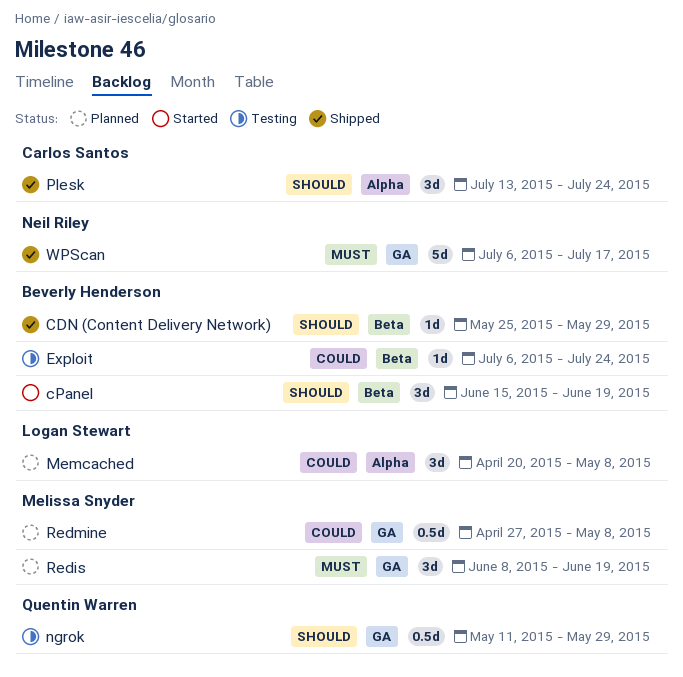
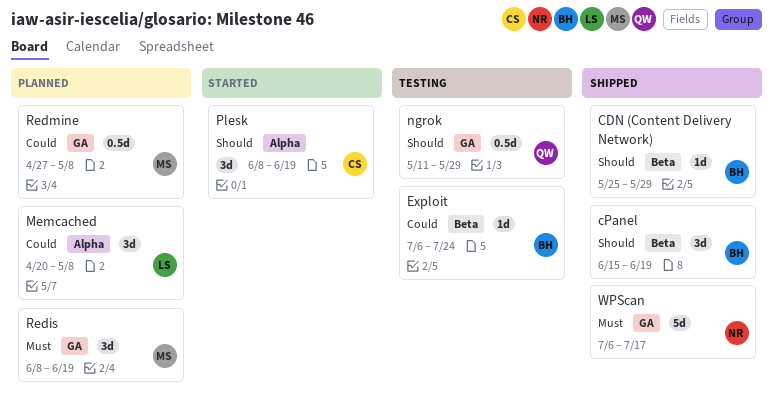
cPanel, status: Started -> Shipped
Plesk, status: Shipped -> Started
Plesk, start: Jul 13 -> Jun 8
Plesk, due: Jul 24 -> Jun 19

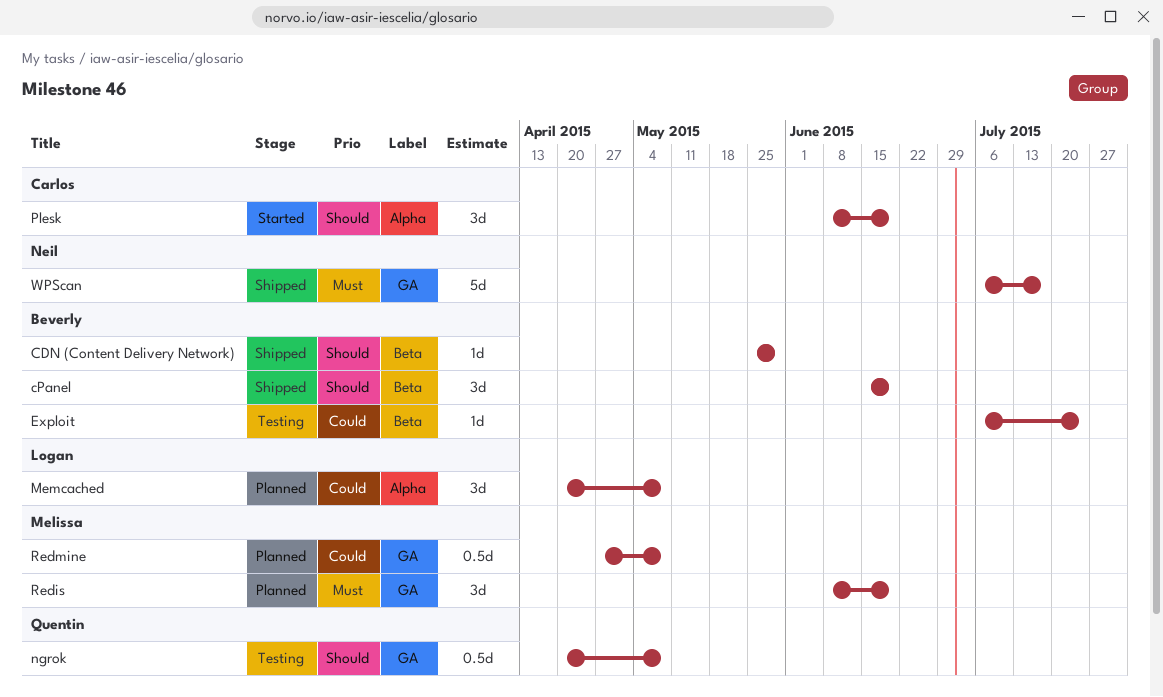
ngrok, start: May 11 -> Apr 20
ngrok, due: May 29 -> May 8

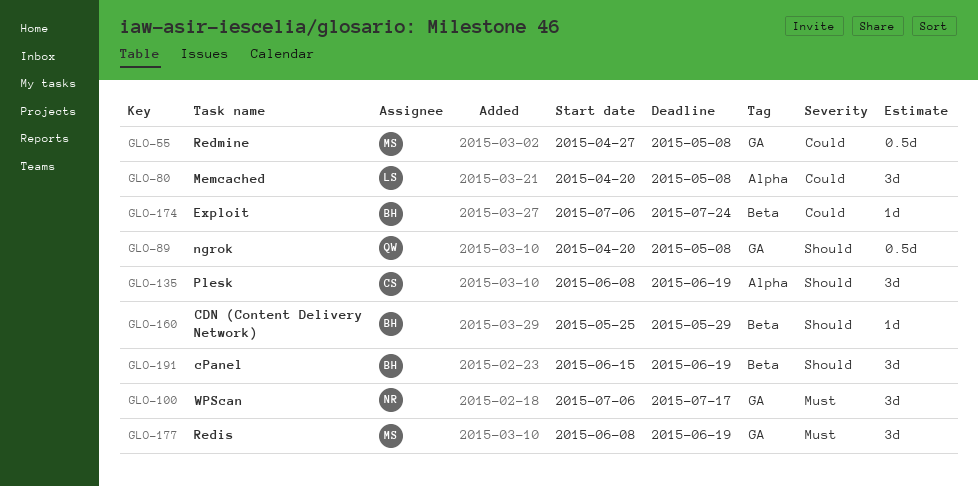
WPScan, estimate: 5d -> 3d

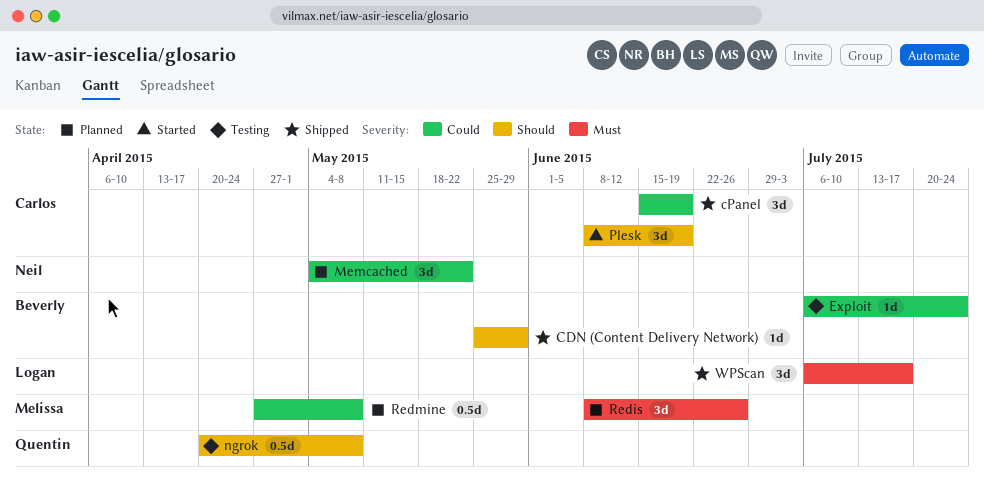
cPanel, owner: Beverly -> Carlos
cPanel, priority: Should -> Could
Memcached, owner: Logan -> Neil
Memcached, start: Apr 20 -> May 4
Memcached, due: May 8 -> May 22
Redis, due: Jun 19 -> Jun 26
WPScan, owner: Neil -> Logan

